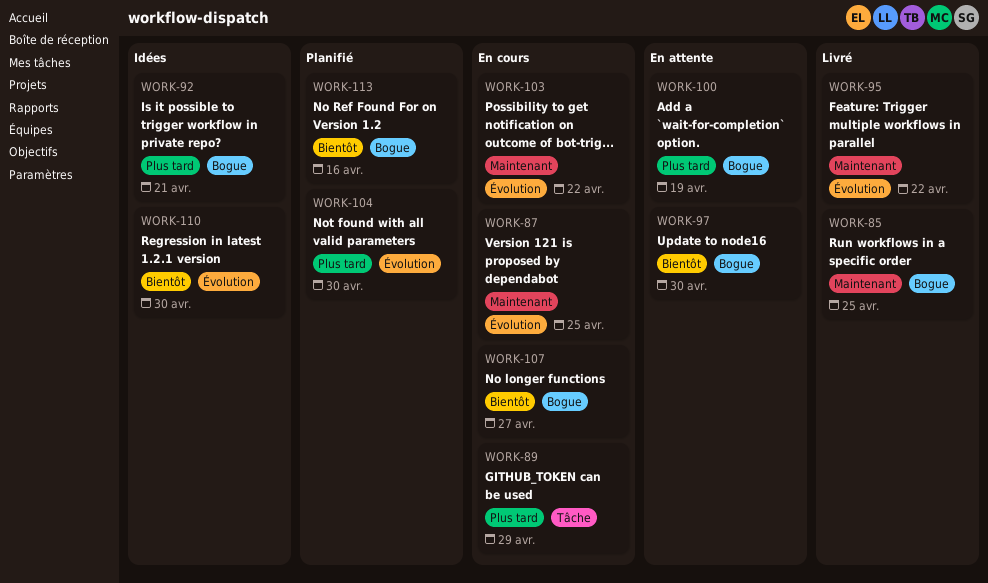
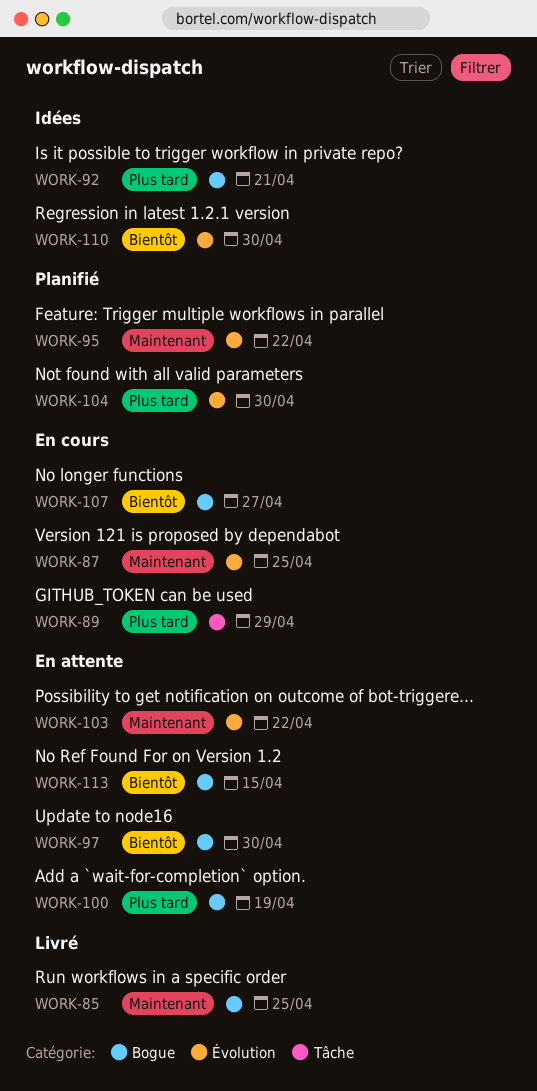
WORK-95, status: Livré -> Planifié
WORK-103, status: En cours -> En attente
WORK-113, status: Planifié -> En attente
WORK-113, due: Apr 16 -> Apr 15

